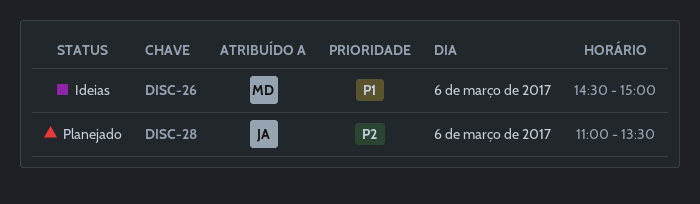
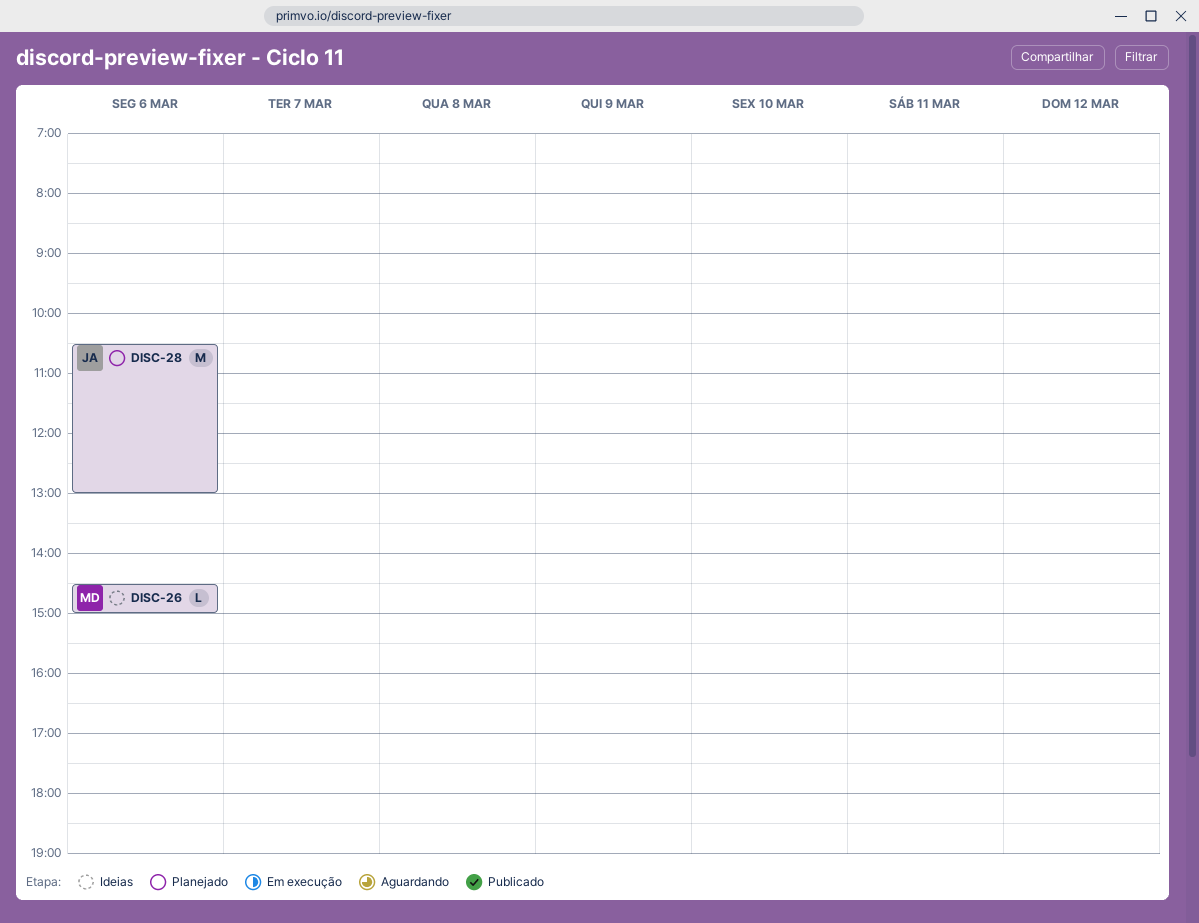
DISC-28, begins: 11:00 -> 10:30
DISC-28, ends: 13:30 -> 13:00

